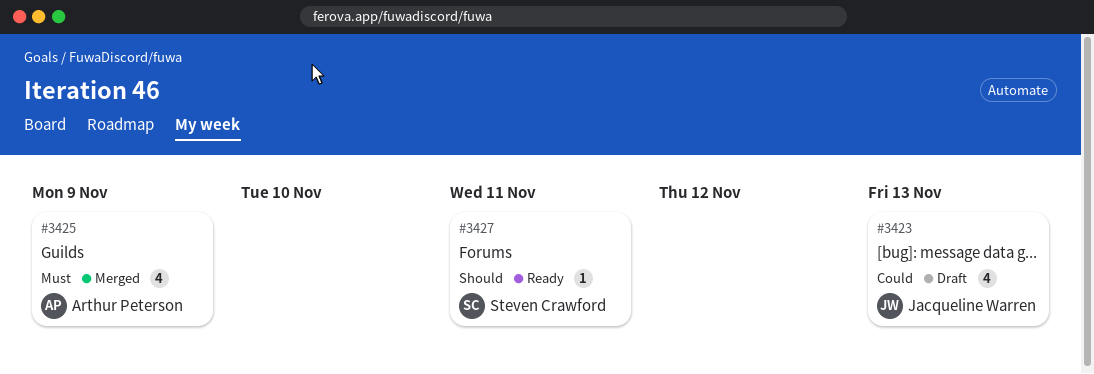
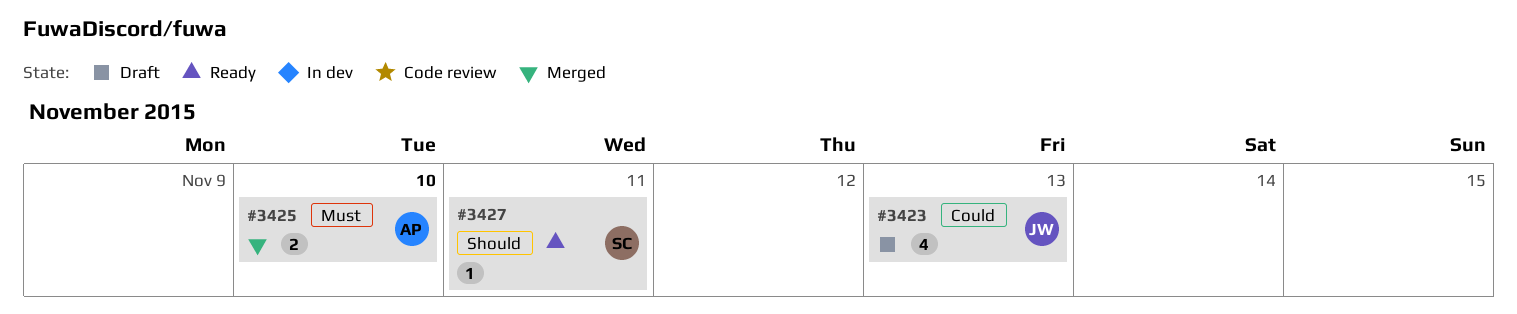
#3425, estimate: 4 -> 2
#3425, due: Nov 9 -> Nov 10

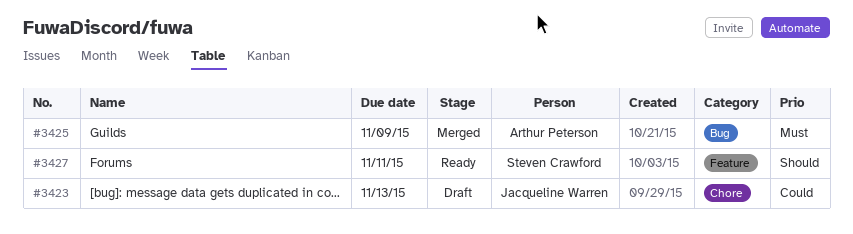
#3425, due: Nov 10 -> Nov 9

